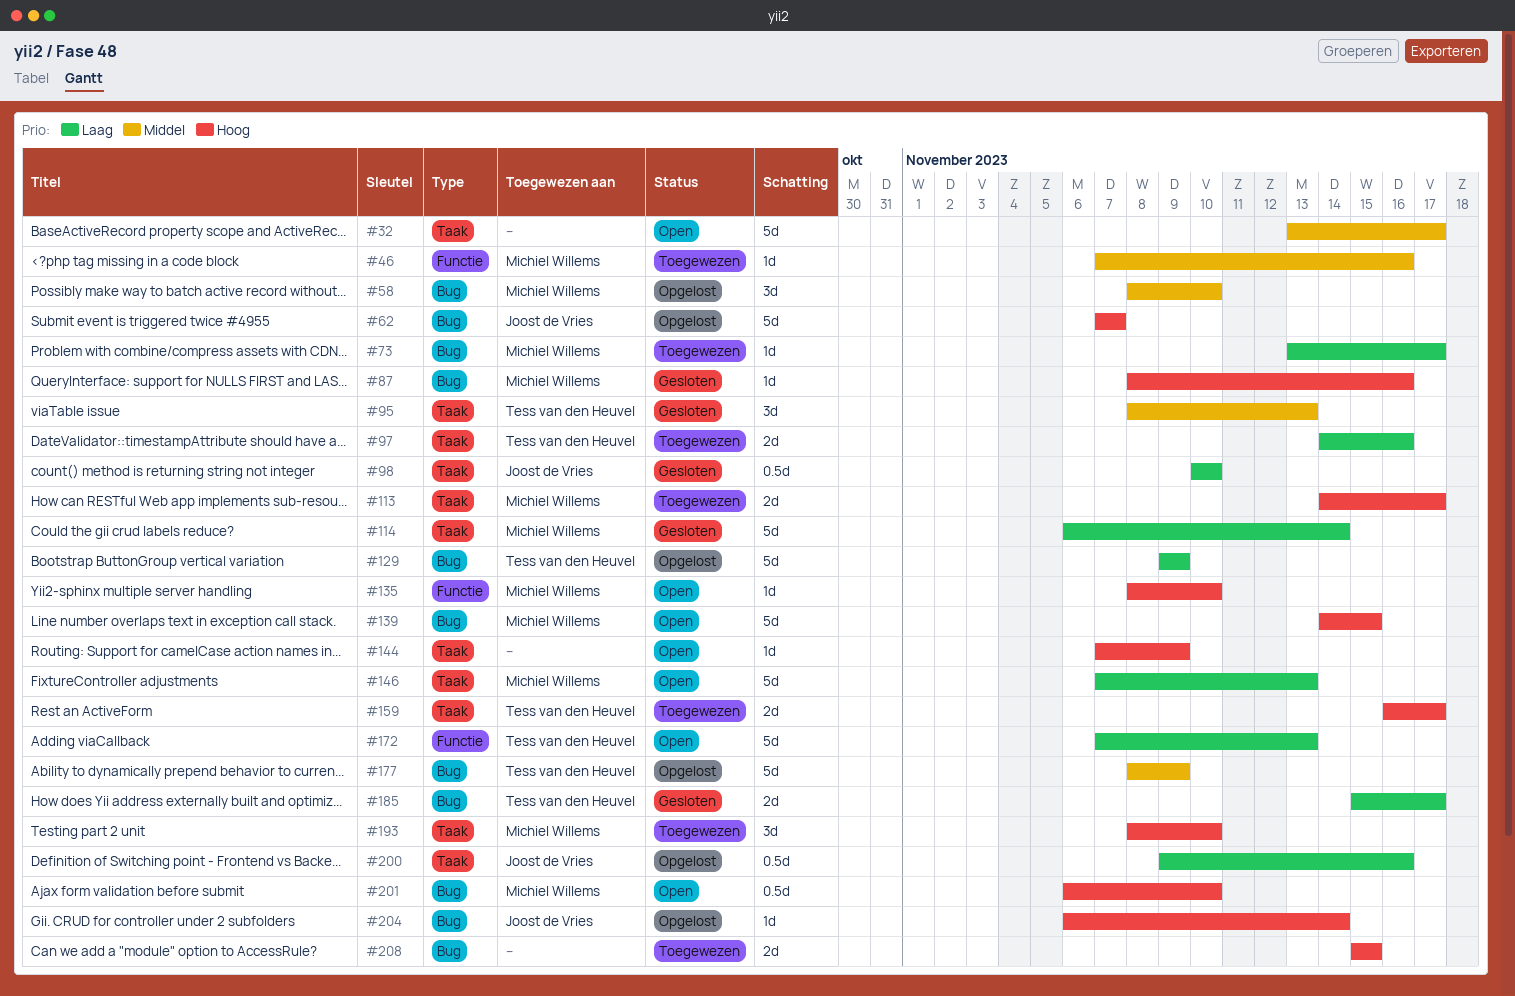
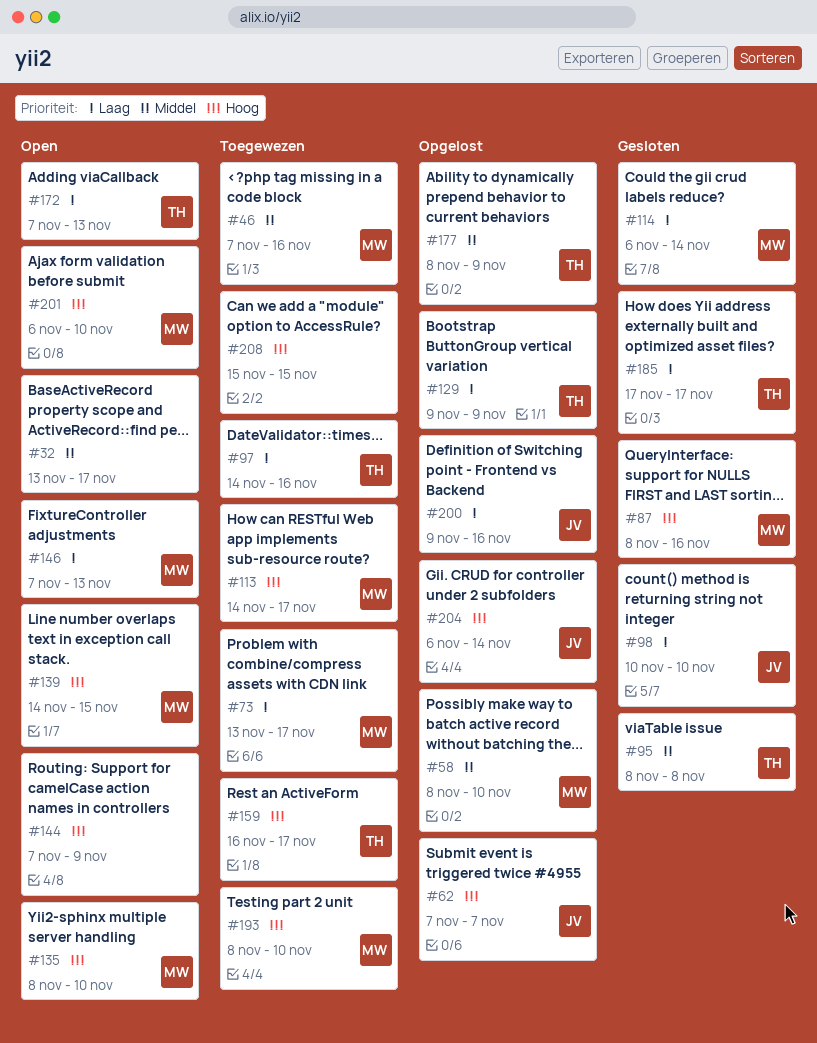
#95, due: Nov 13 -> Nov 8
#185, start: Nov 15 -> Nov 17

